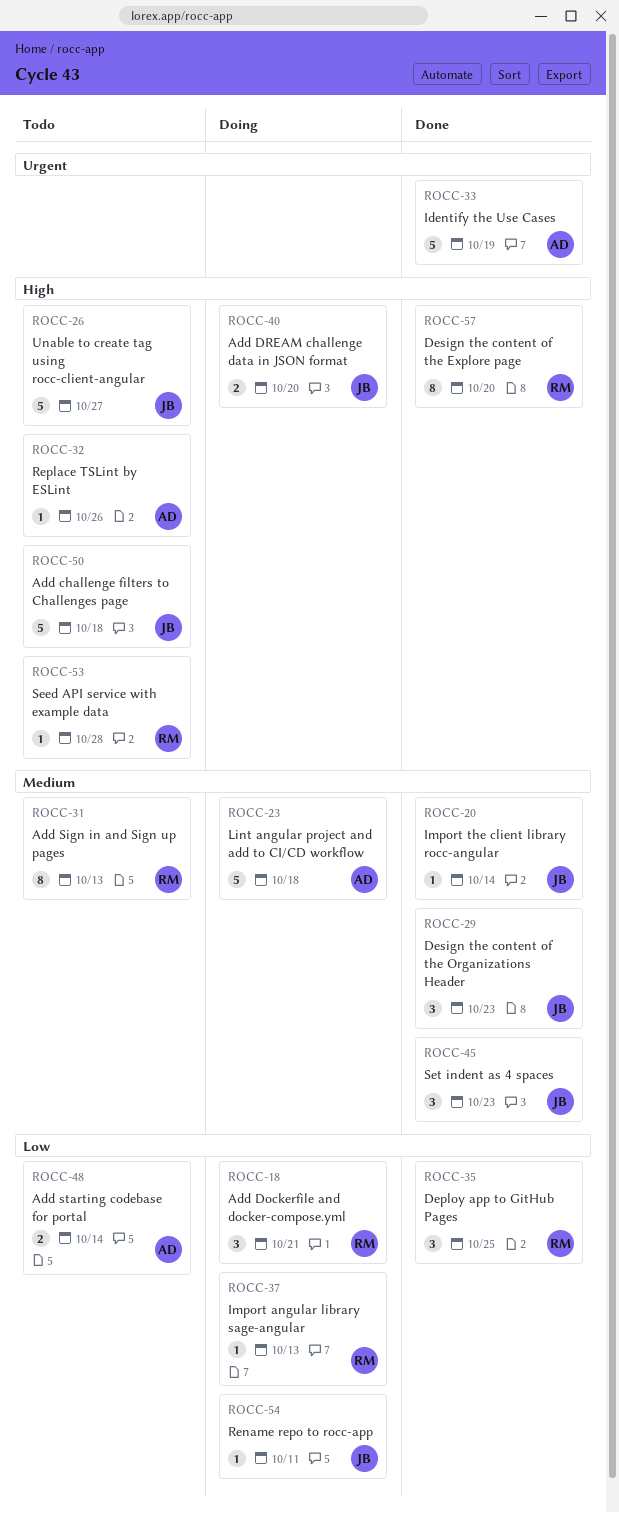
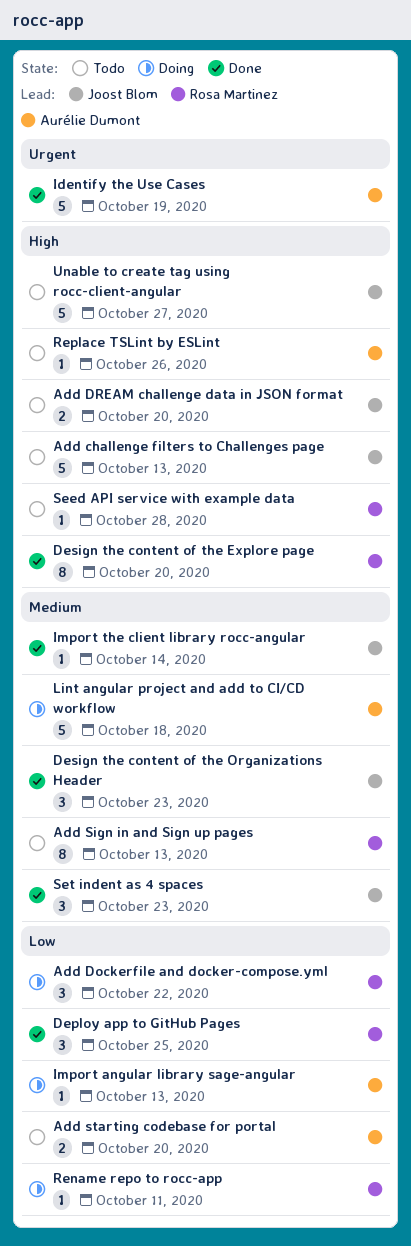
Add challenge filters to Challenges page, due: Oct 18 -> Oct 13
Add Dockerfile and docker-compose.yml, due: Oct 21 -> Oct 22
Add DREAM challenge data in JSON format, status: Doing -> Todo
Add starting codebase for portal, due: Oct 14 -> Oct 20
Import angular library sage-angular, owner: Rosa Martinez -> Aurélie Dumont
Rename repo to rocc-app, owner: Joost Blom -> Rosa Martinez

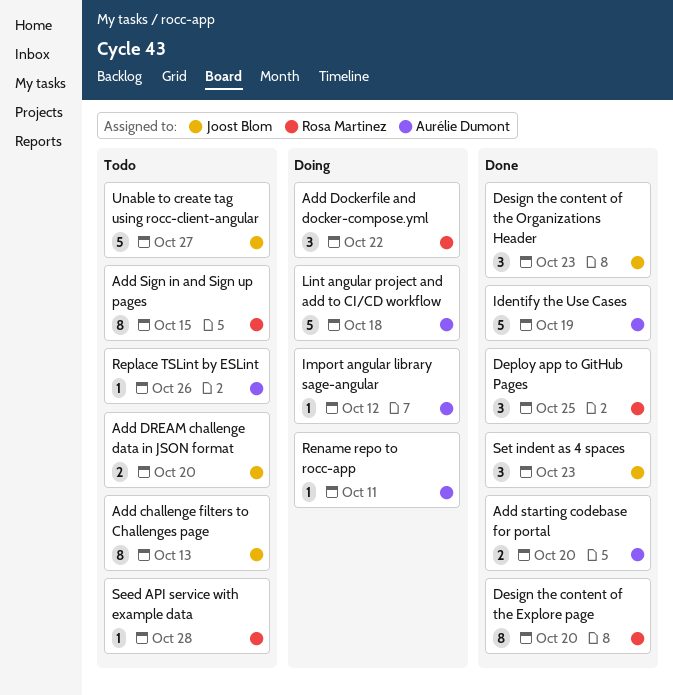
Add challenge filters to Challenges page, estimate: 5 -> 8
Add Sign in and Sign up pages, due: Oct 13 -> Oct 15
Add starting codebase for portal, status: Todo -> Done
Import angular library sage-angular, due: Oct 13 -> Oct 12
Import the client library rocc-angular: present -> none
Rename repo to rocc-app, owner: Rosa Martinez -> Aurélie Dumont

